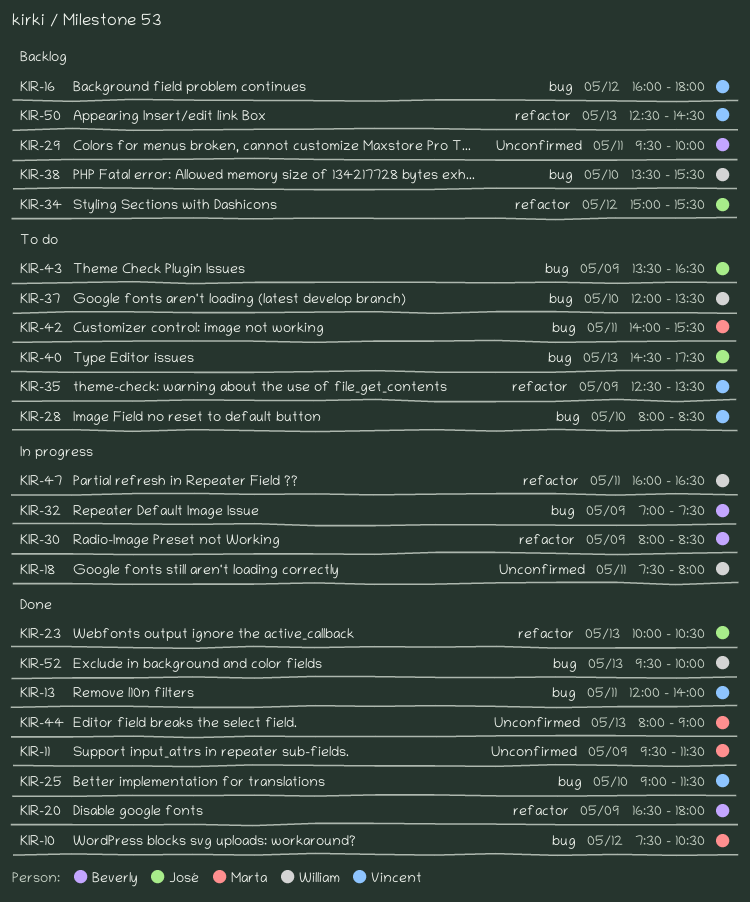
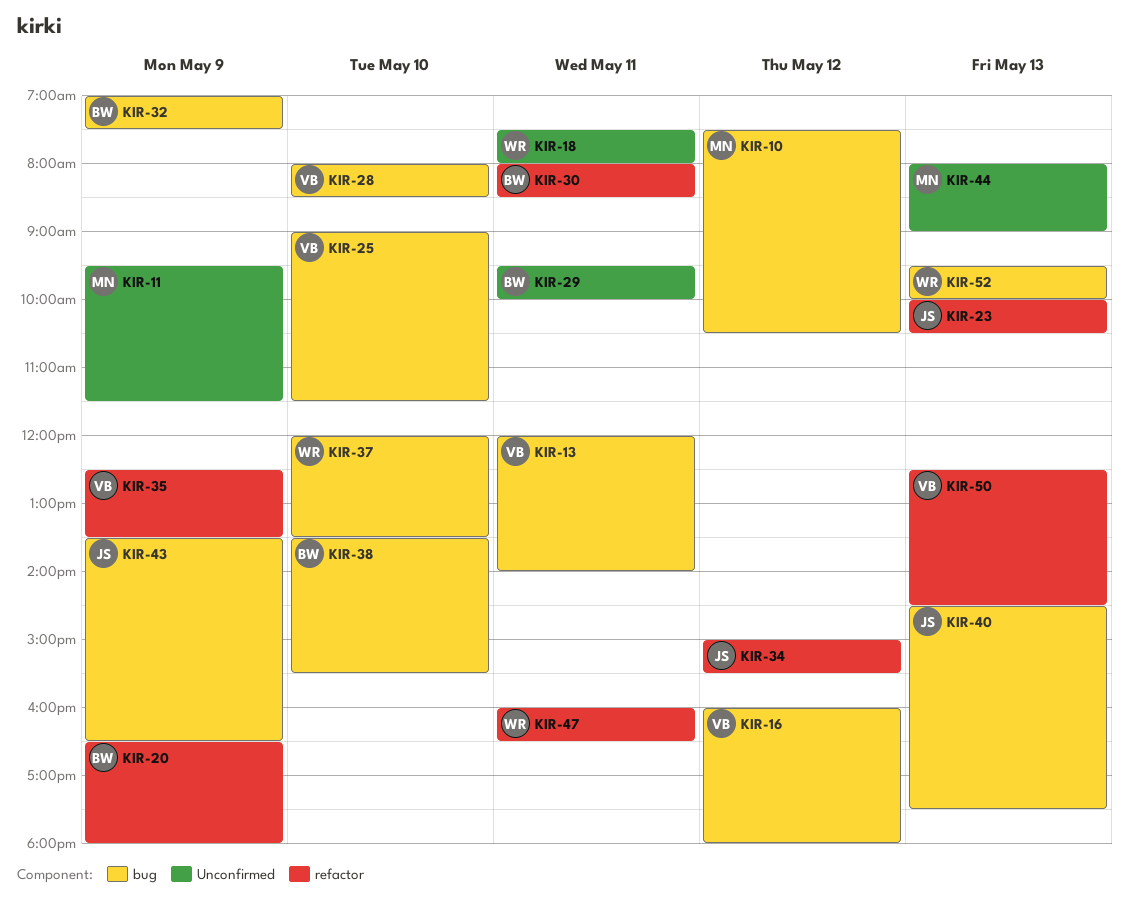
KIR-30, day: May 9 -> May 11
KIR-38, owner: William -> Beverly
KIR-42: present -> none

